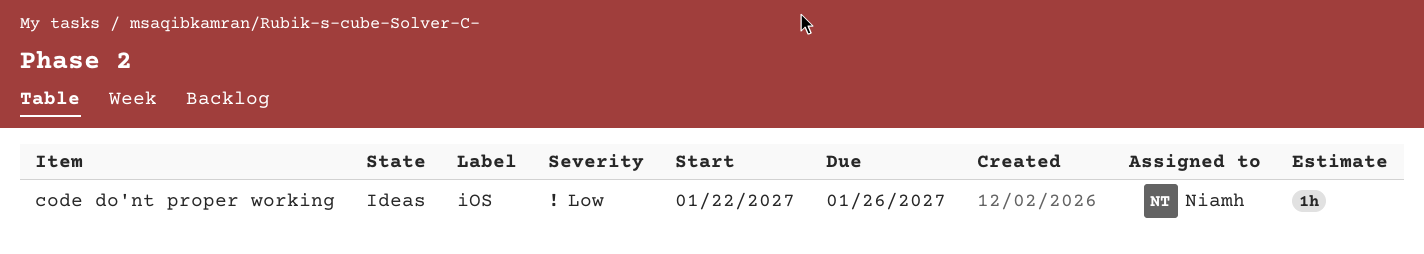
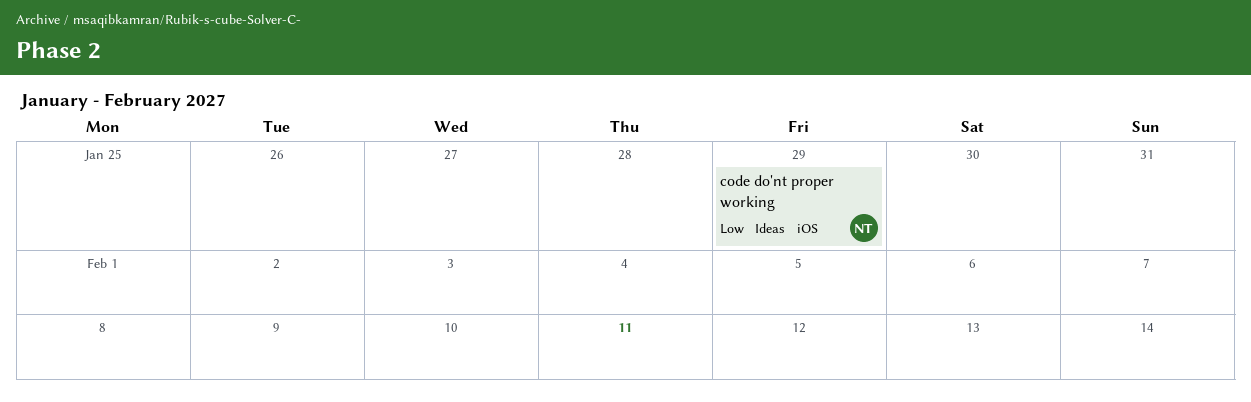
code do'nt proper working, due: Jan 26 -> Jan 29

